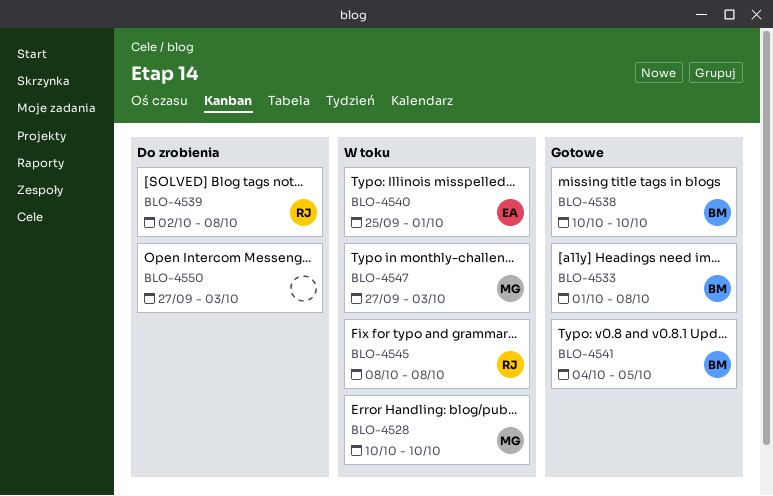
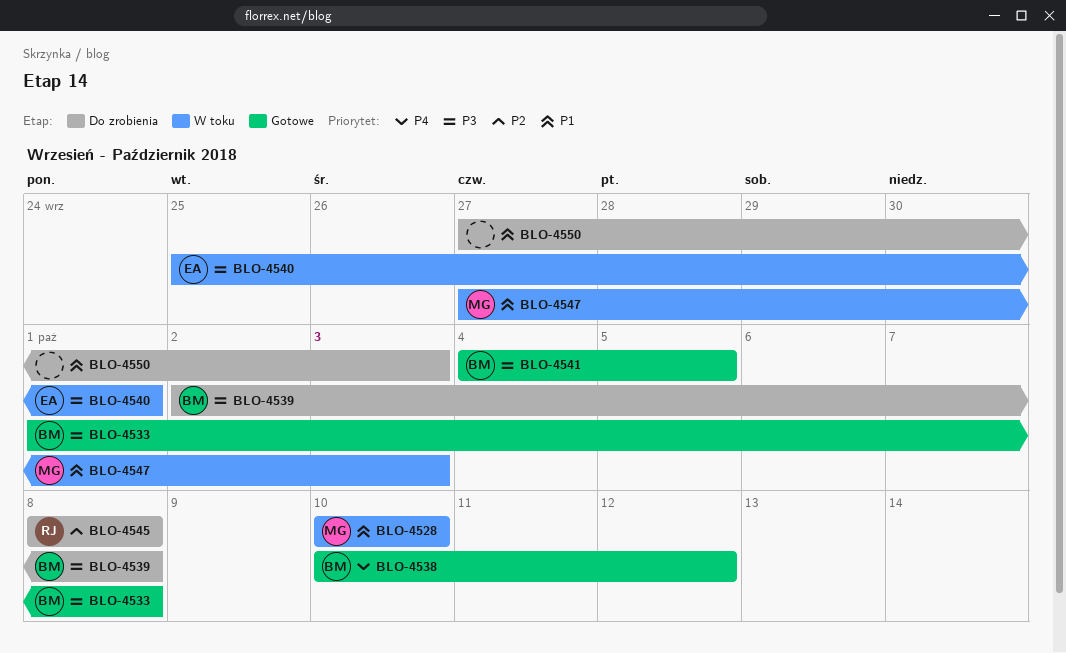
BLO-4538, due: Oct 10 -> Oct 12
BLO-4539, owner: RJ -> BM
BLO-4545, status: W toku -> Do zrobienia

